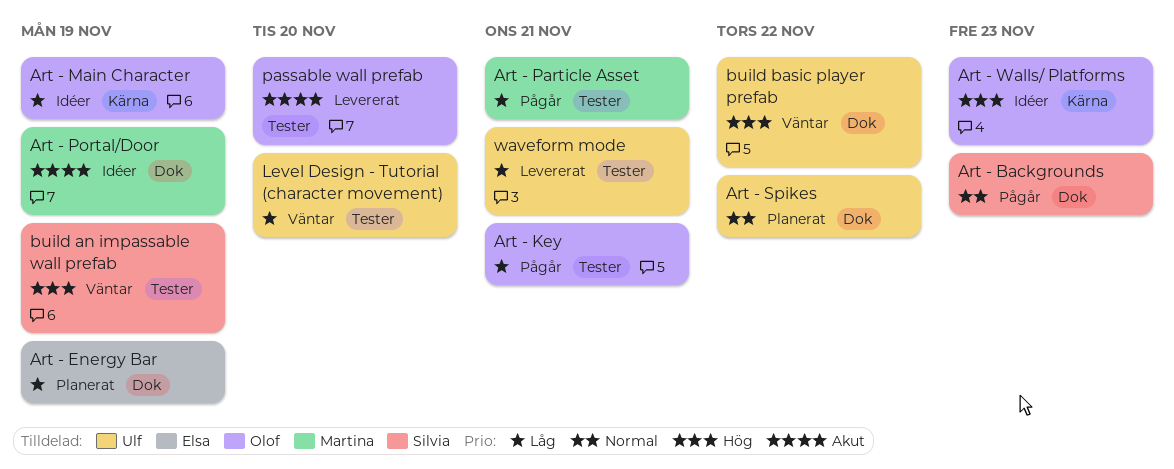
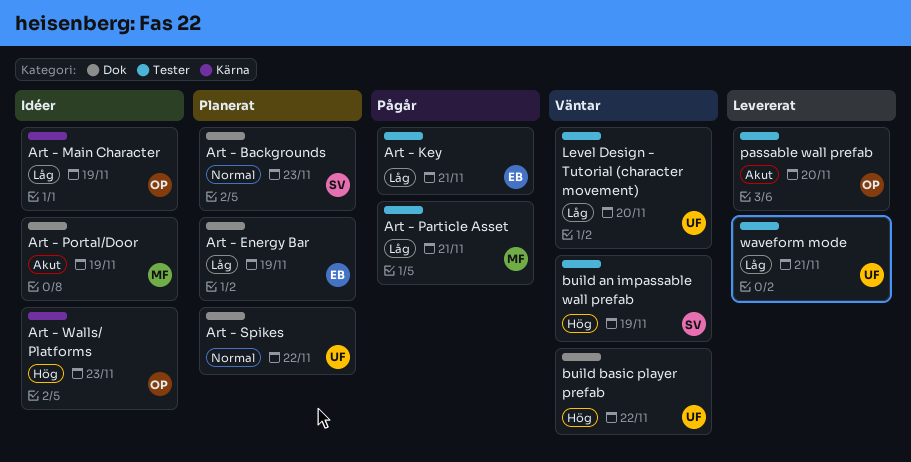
Art - Backgrounds, status: Pågår -> Planerat
Art - Key, owner: Olof -> Elsa

